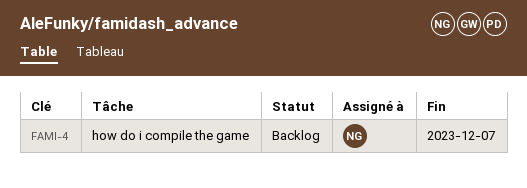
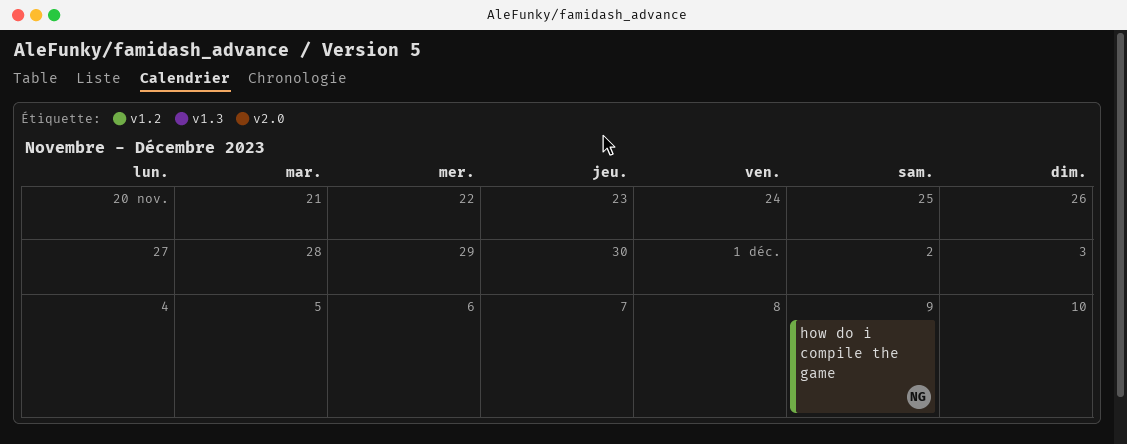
how do i compile the game, due: Dec 7 -> Dec 9

